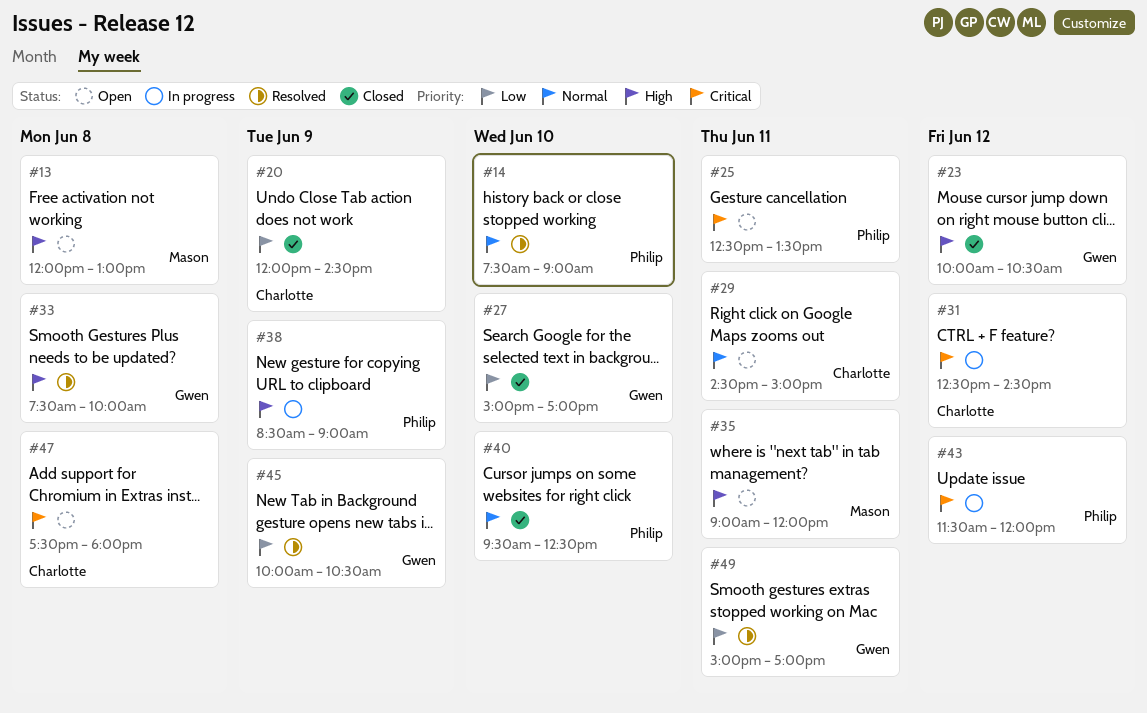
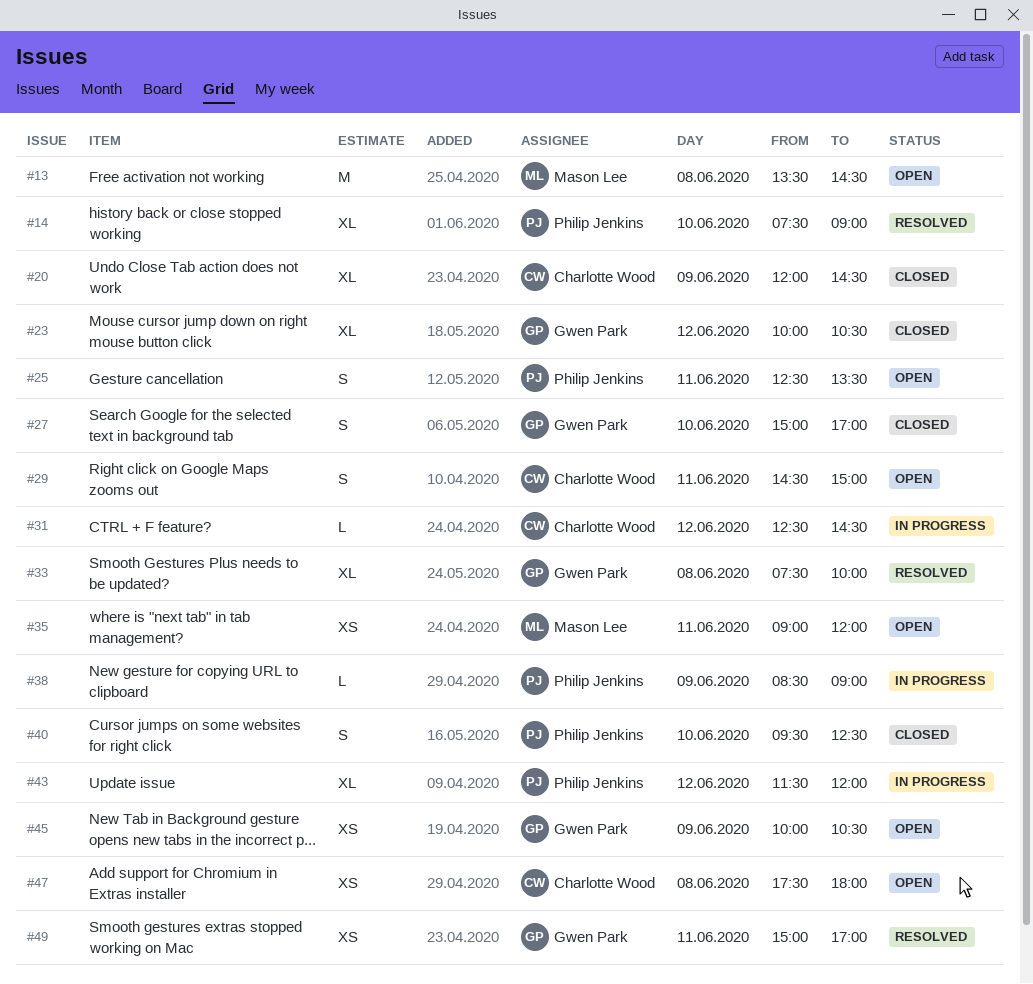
#13, begins: 12:00 -> 13:30
#13, ends: 13:00 -> 14:30
#45, status: Resolved -> Open

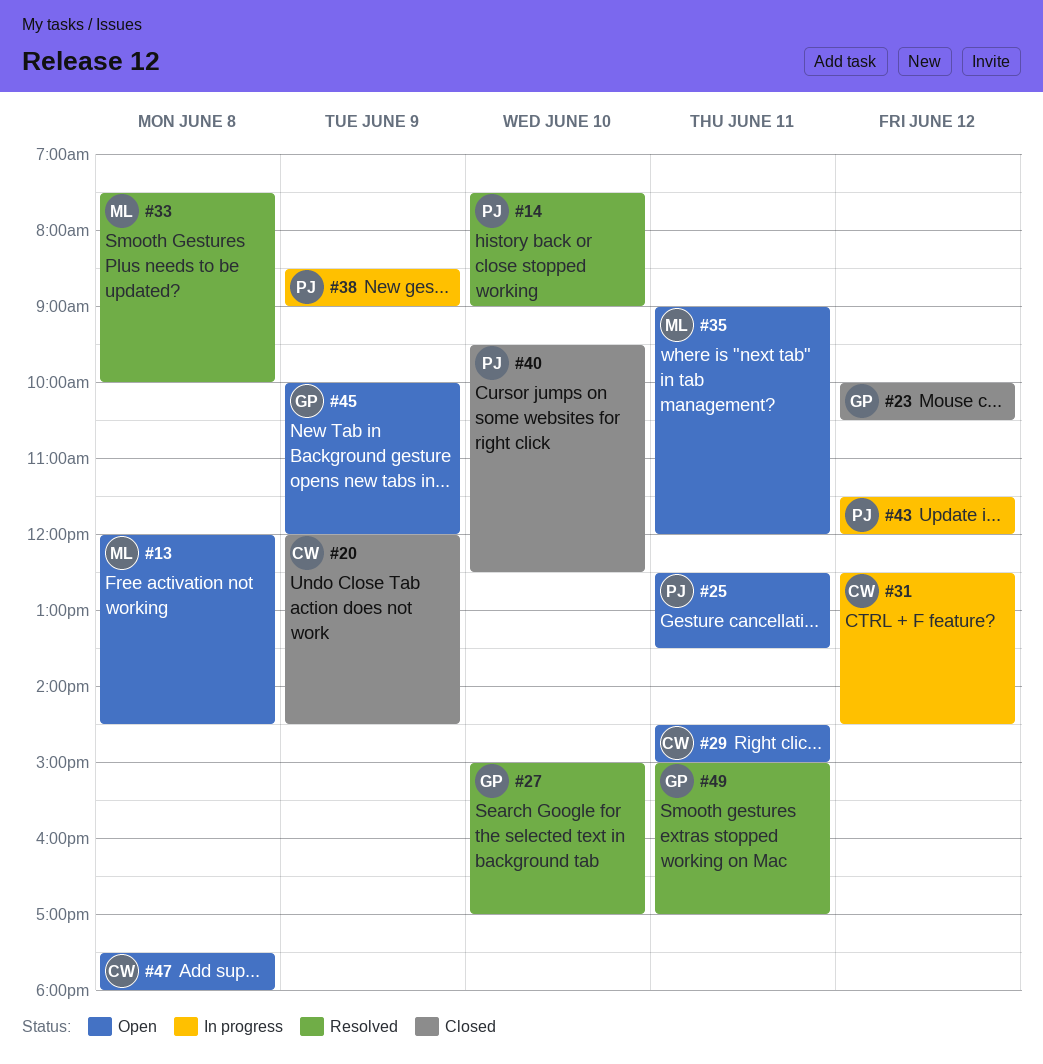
#13, begins: 13:30 -> 12:00
#27, status: Closed -> Resolved
#33, owner: Gwen Park -> Mason Lee
#45, ends: 10:30 -> 12:00

